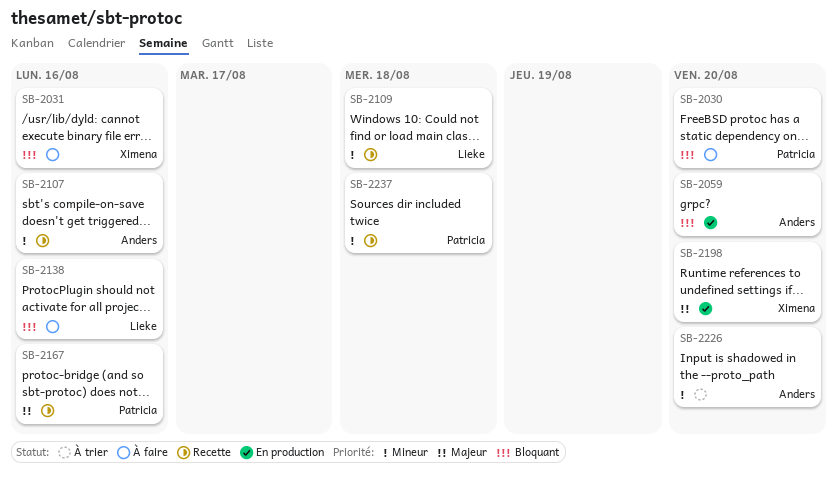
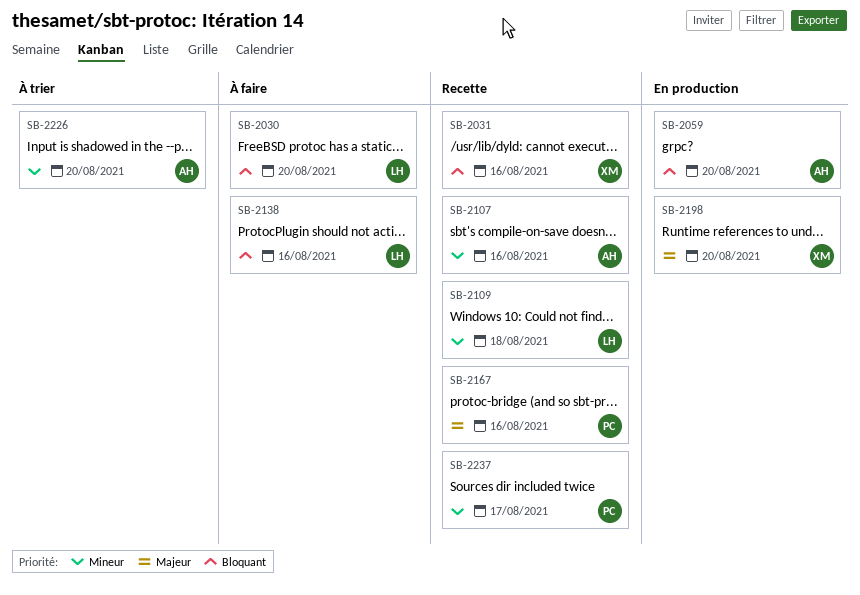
SB-2030, owner: Patricia -> Lieke
SB-2031, status: À faire -> Recette
SB-2237, due: Aug 18 -> Aug 17

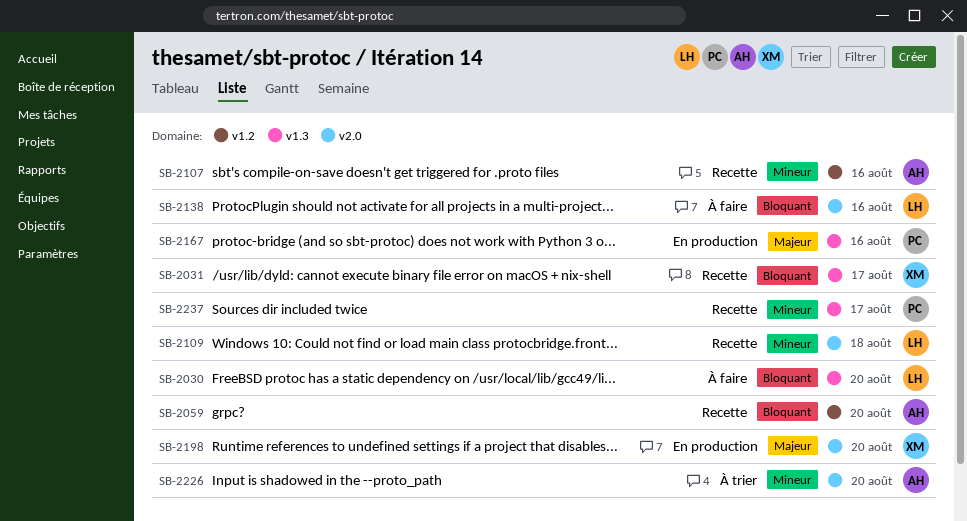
SB-2031, due: Aug 16 -> Aug 17
SB-2059, status: En production -> Recette
SB-2167, status: Recette -> En production

